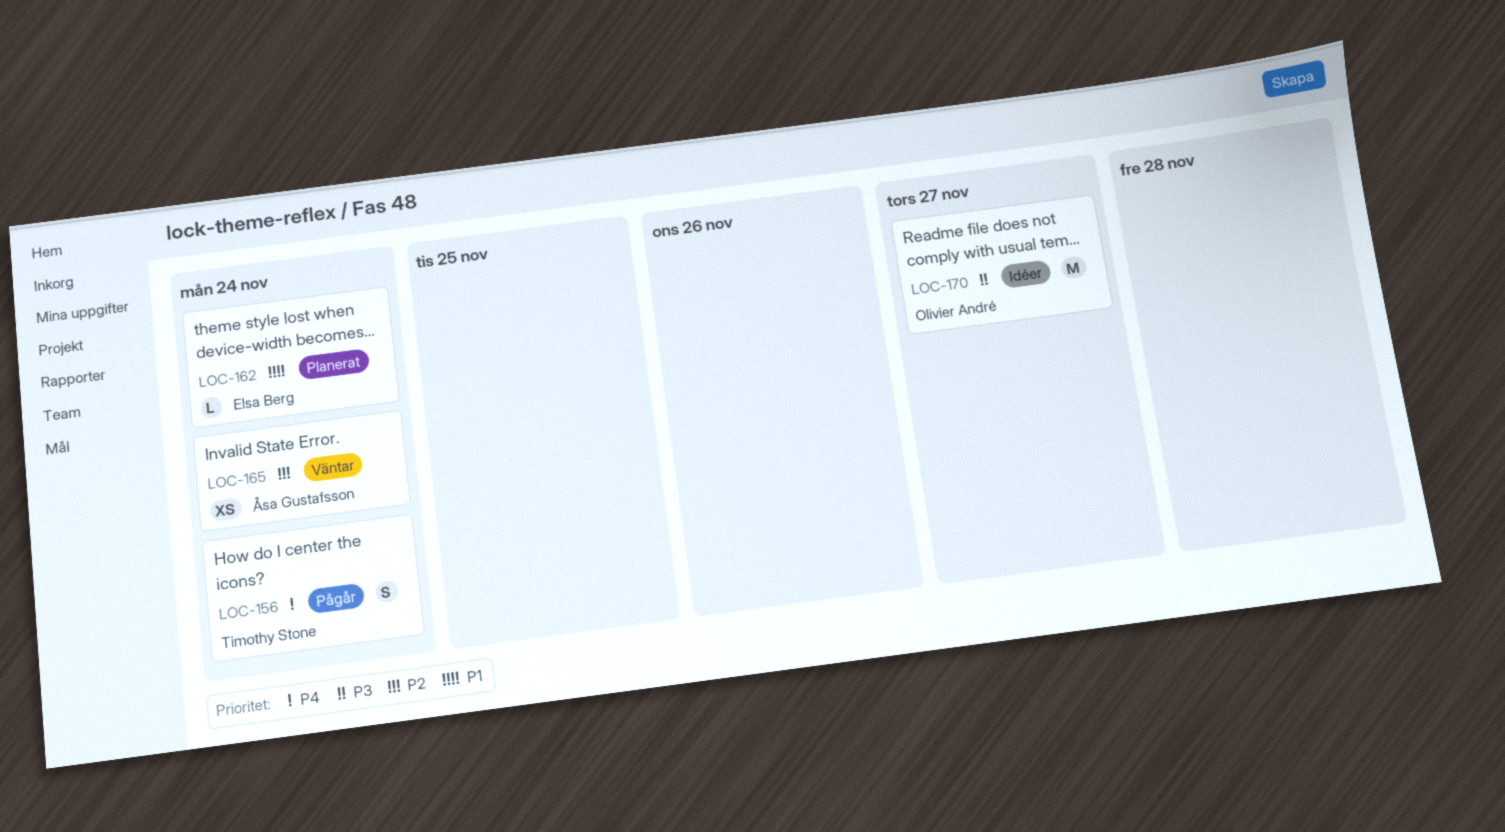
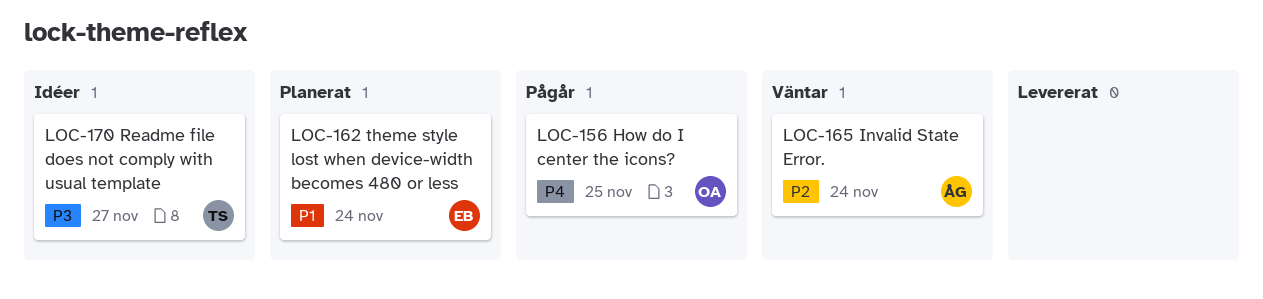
LOC-156, owner: Timothy Stone -> Olivier André
LOC-156, due: Nov 24 -> Nov 25
LOC-170, owner: Olivier André -> Timothy Stone

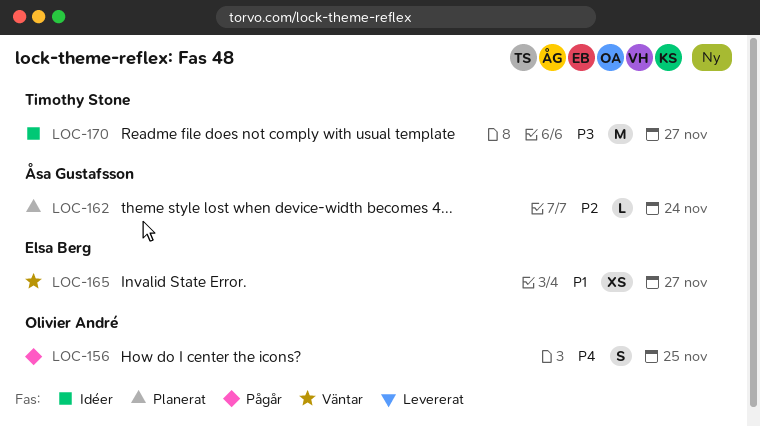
LOC-162, owner: Elsa Berg -> Åsa Gustafsson
LOC-162, priority: P1 -> P2
LOC-165, owner: Åsa Gustafsson -> Elsa Berg
LOC-165, priority: P2 -> P1
LOC-165, due: Nov 24 -> Nov 27

